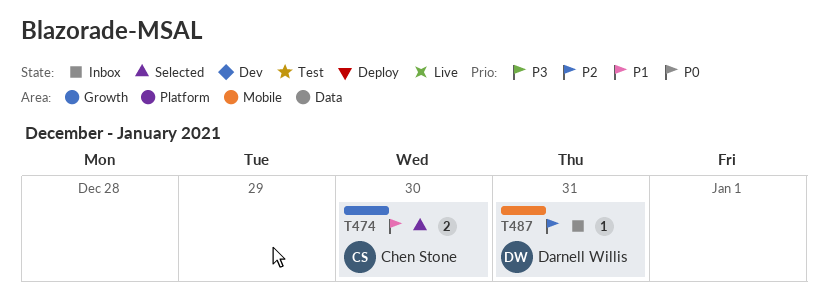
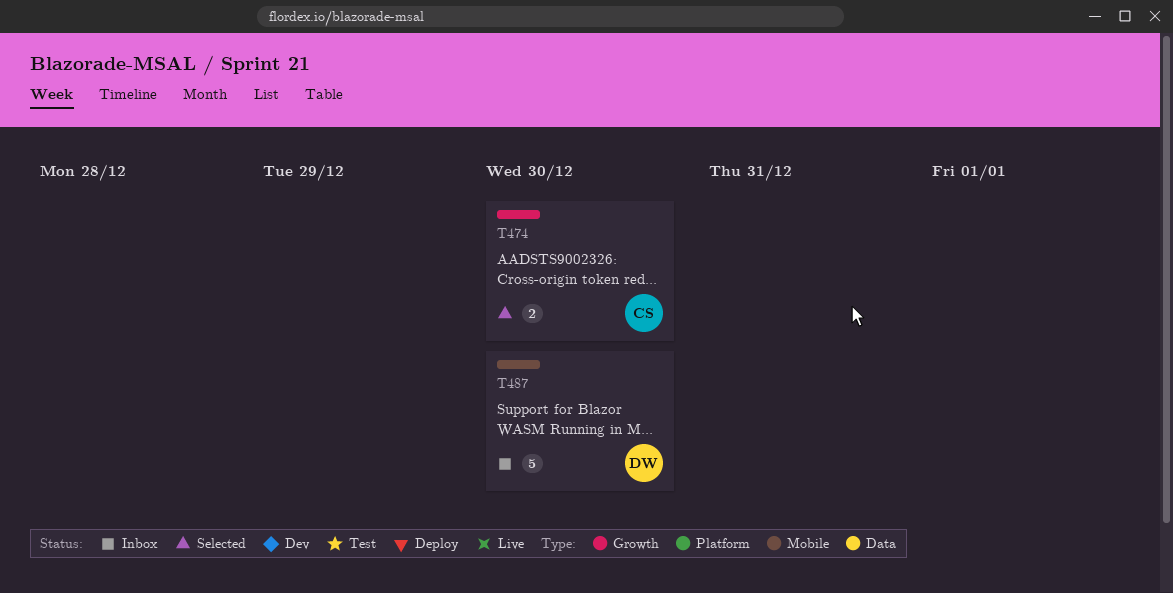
T487, estimate: 1 -> 5
T487, due: Dec 31 -> Dec 30

